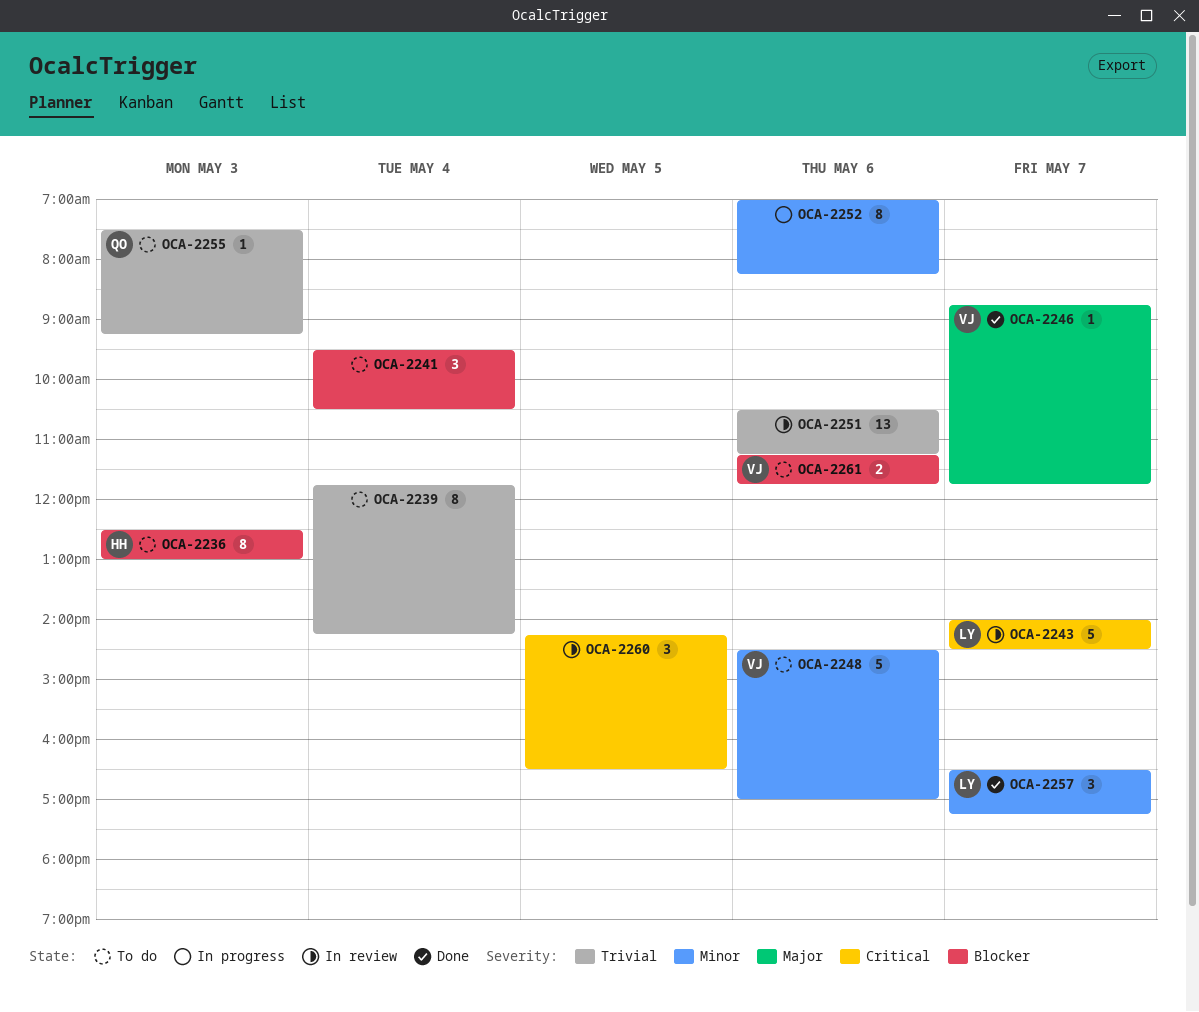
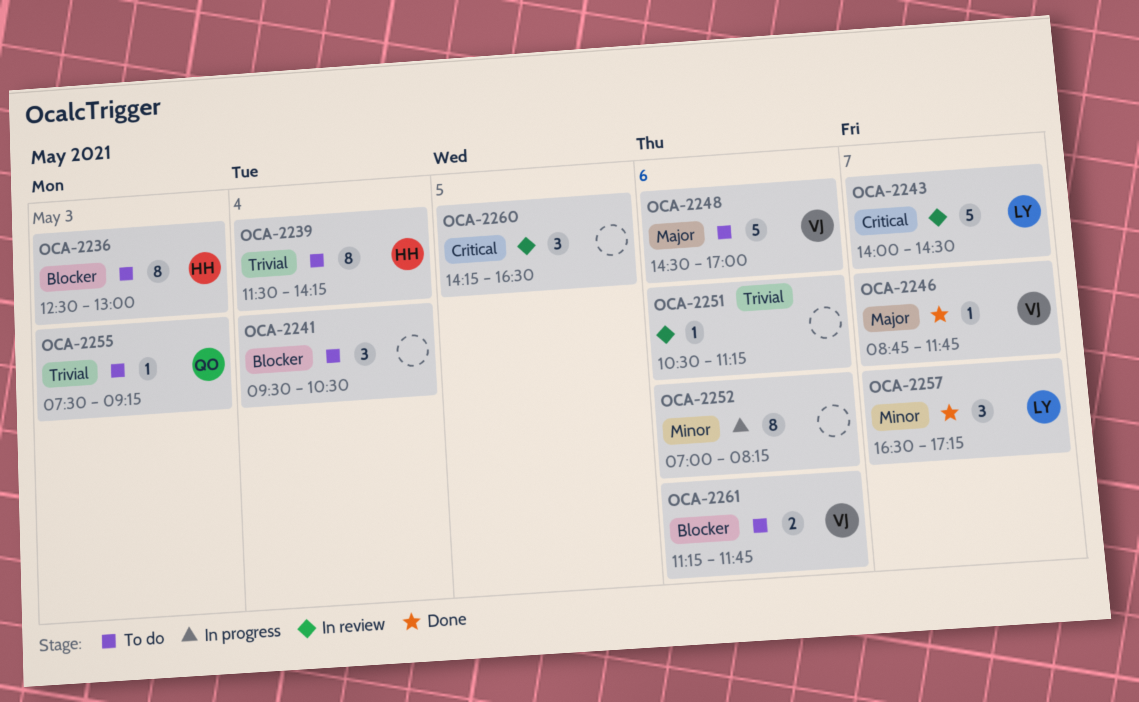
OCA-2239, owner: none -> HH
OCA-2239, begins: 11:45 -> 11:30
OCA-2248, priority: Minor -> Major
OCA-2251, estimate: 13 -> 1

